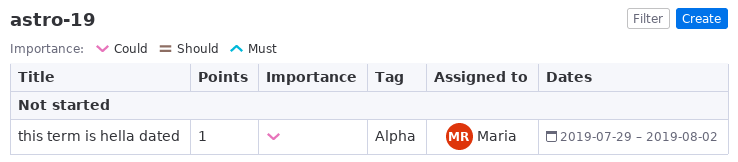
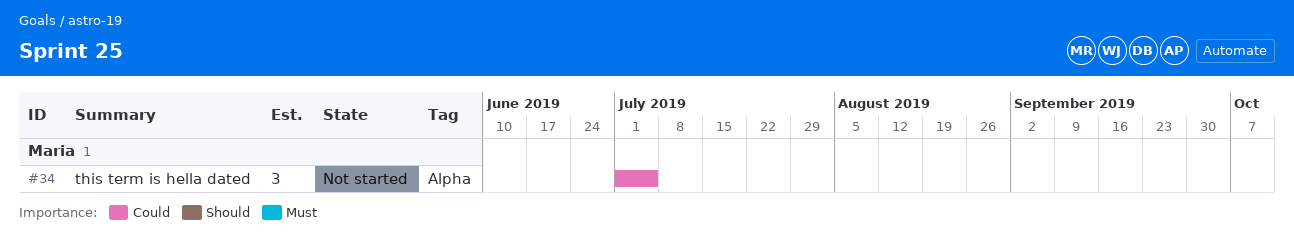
this term is hella dated, estimate: 1 -> 3
this term is hella dated, start: Jul 29 -> Jul 1
this term is hella dated, due: Aug 2 -> Jul 5

